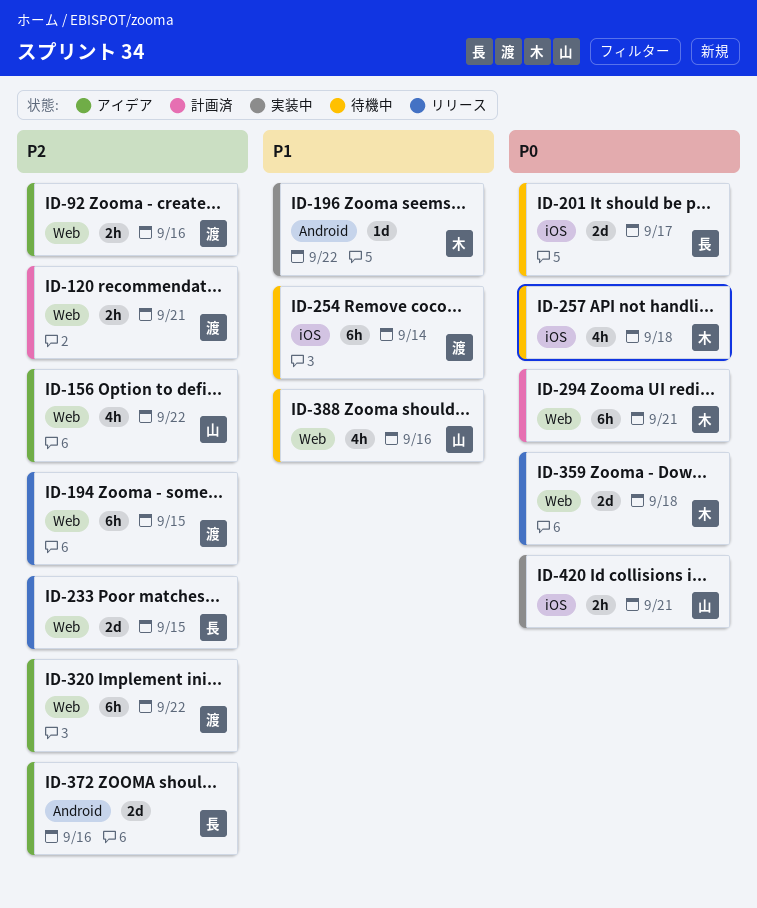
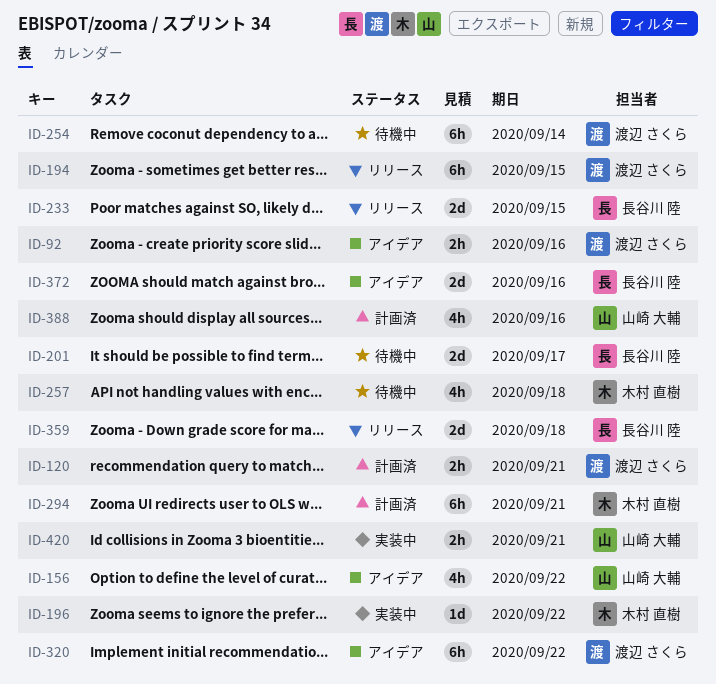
ID-359, owner: 木村 直樹 -> 長谷川 陸
ID-388, status: 待機中 -> 計画済

